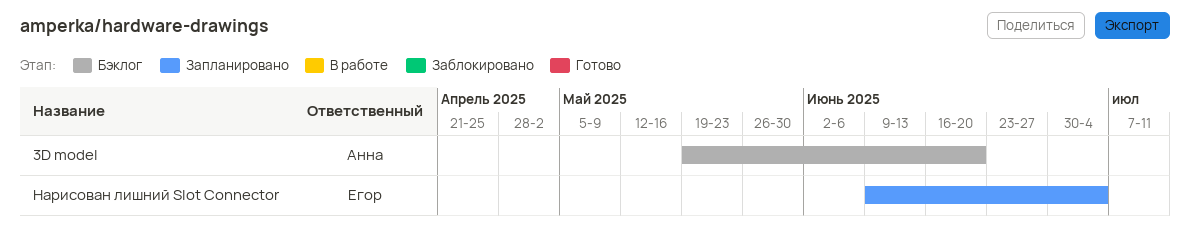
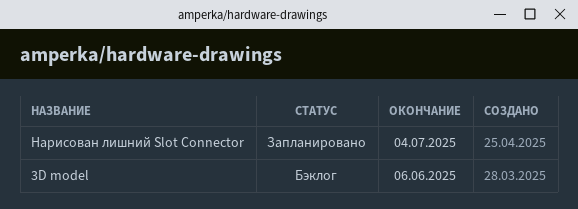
3D model, due: Jun 20 -> Jun 6

